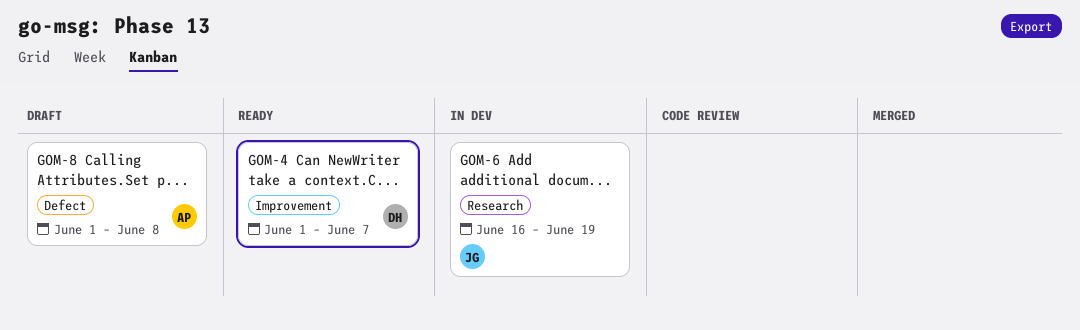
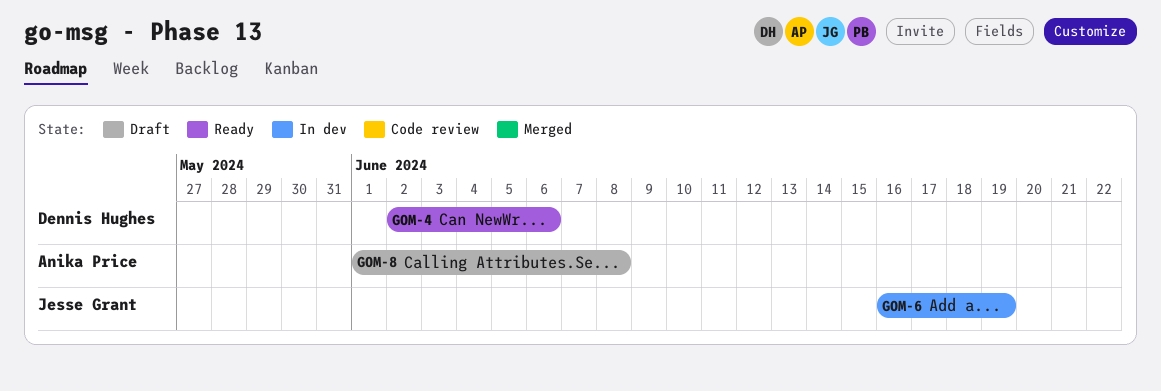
GOM-4, start: Jun 1 -> Jun 2
GOM-4, due: Jun 7 -> Jun 6

